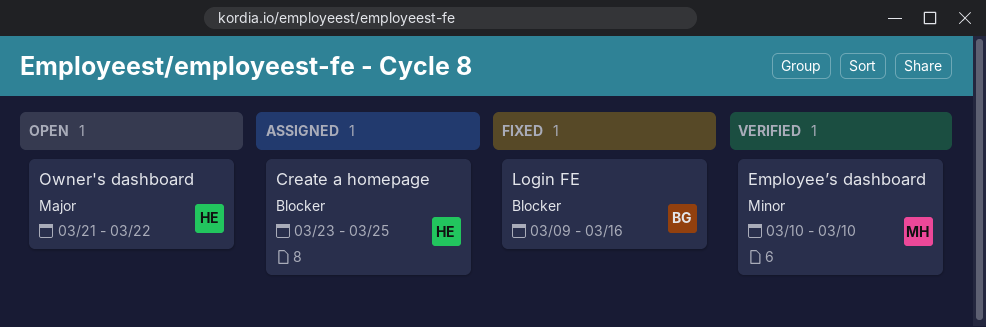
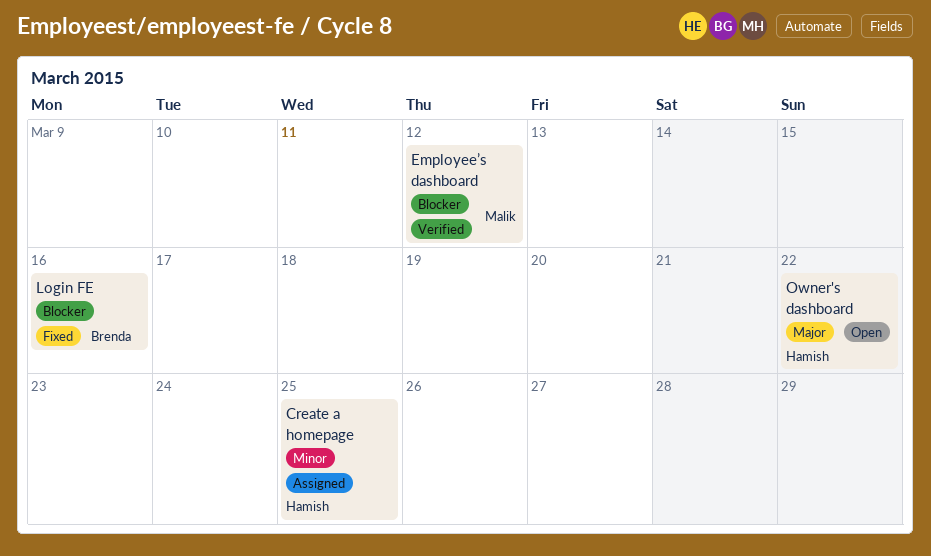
Create a homepage, priority: Blocker -> Minor
Employee’s dashboard, priority: Minor -> Blocker
Employee’s dashboard, due: Mar 10 -> Mar 12

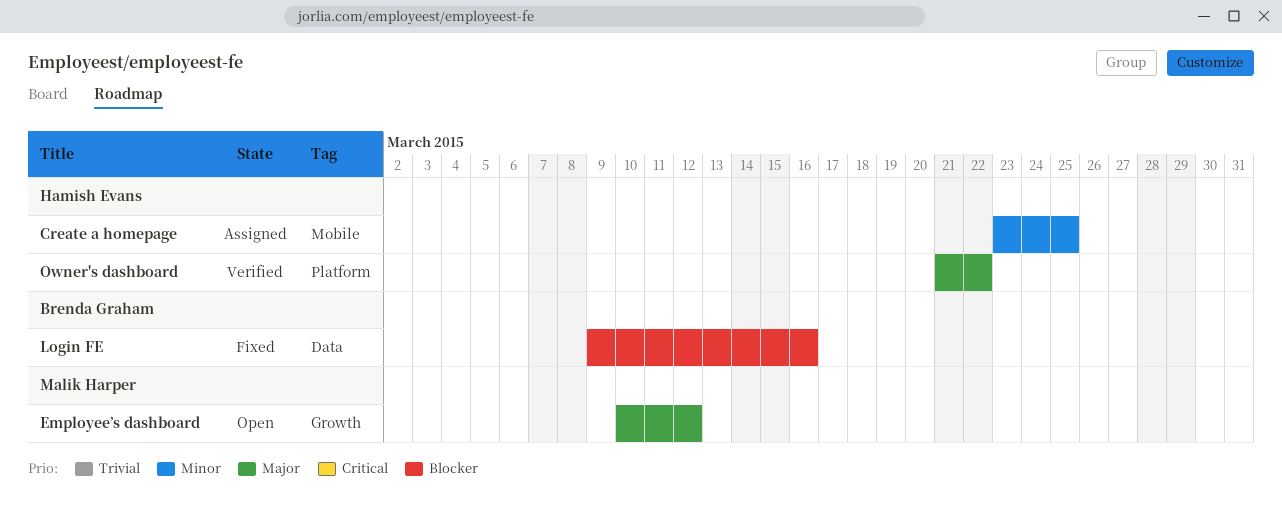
Employee’s dashboard, status: Verified -> Open
Employee’s dashboard, priority: Blocker -> Major
Owner's dashboard, status: Open -> Verified

